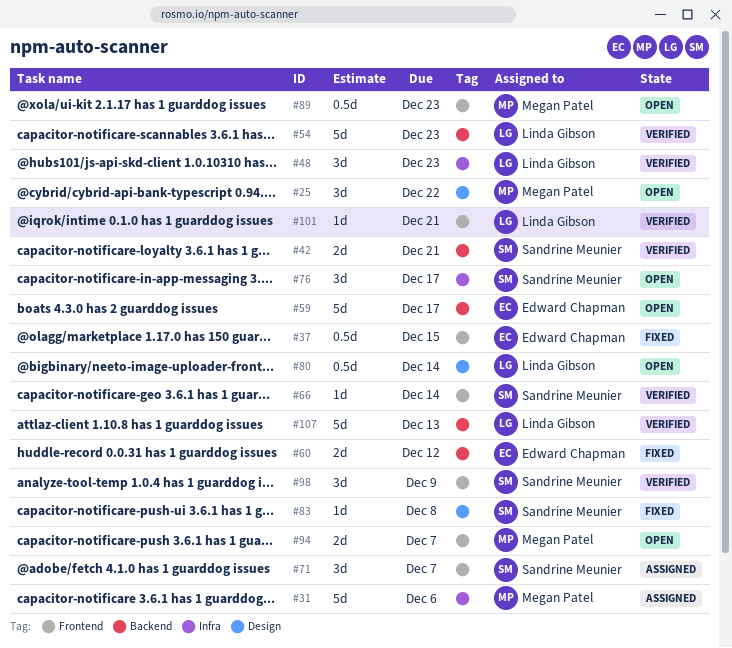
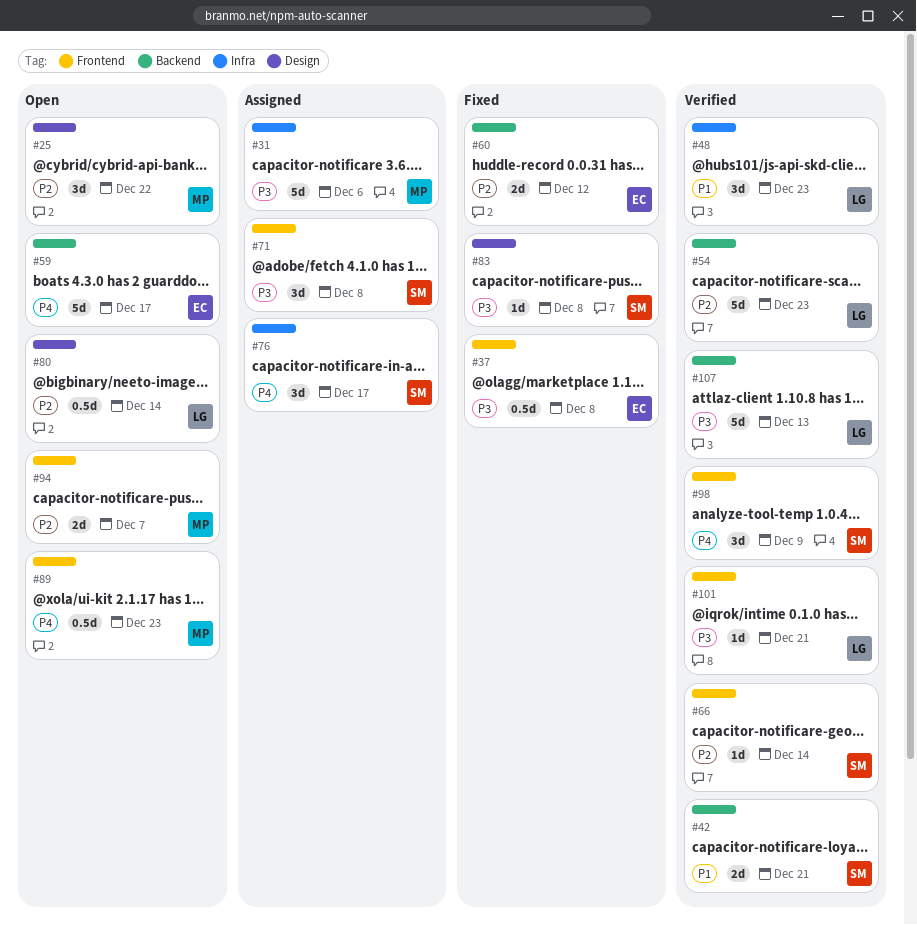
#37, due: Dec 15 -> Dec 8
#71, due: Dec 7 -> Dec 8
#76, status: Open -> Assigned

